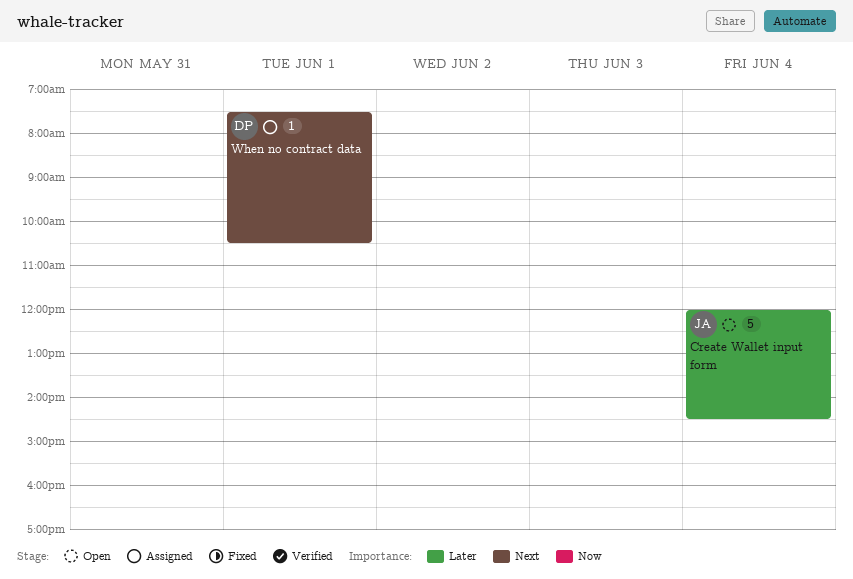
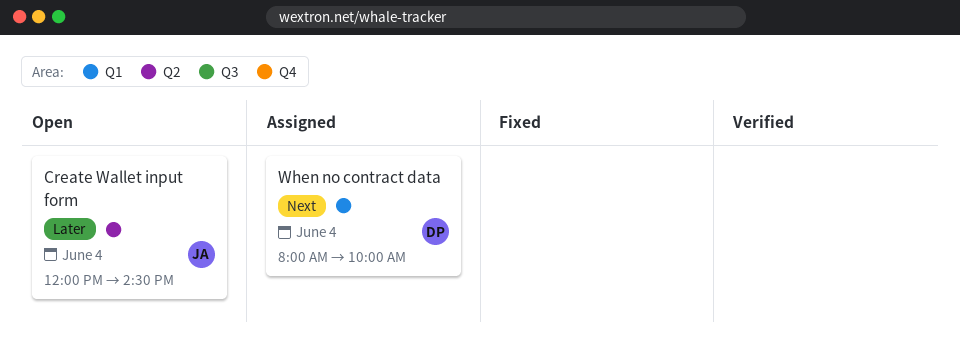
When no contract data, day: Jun 1 -> Jun 4
When no contract data, begins: 07:30 -> 08:00
When no contract data, ends: 10:30 -> 10:00

